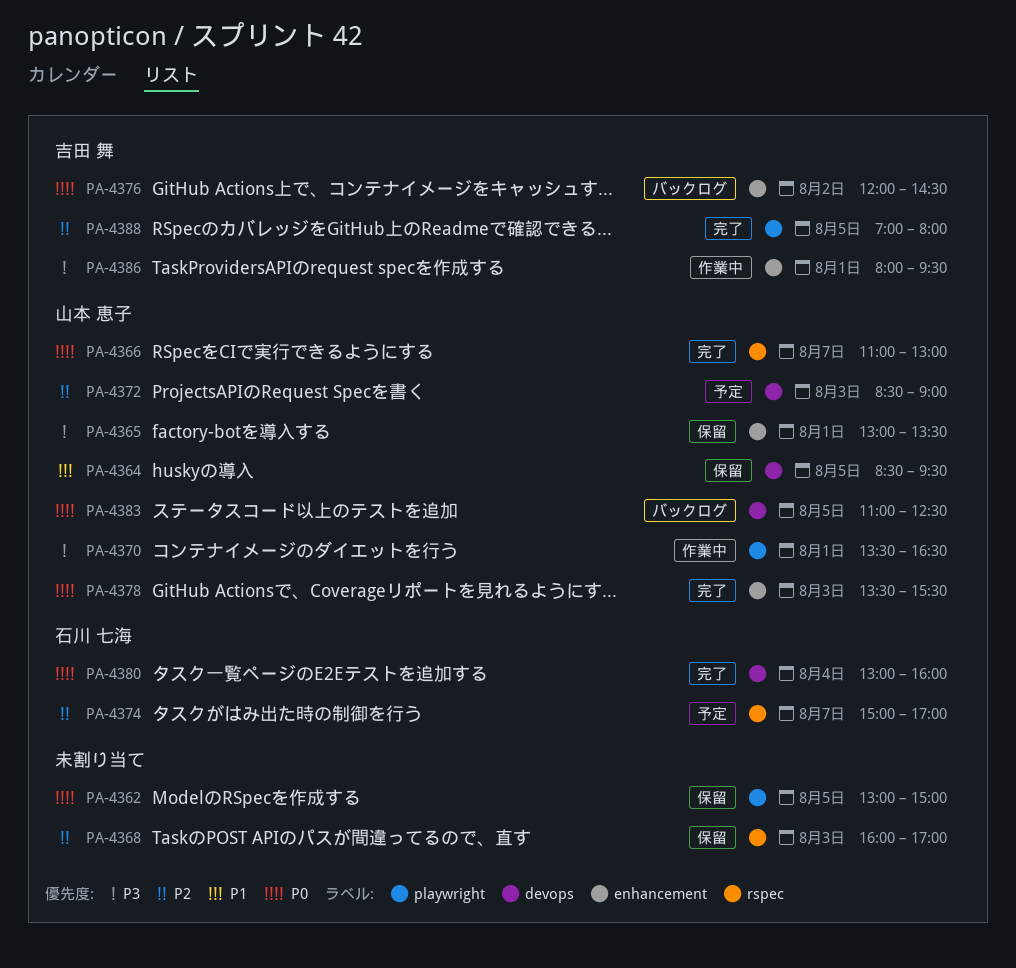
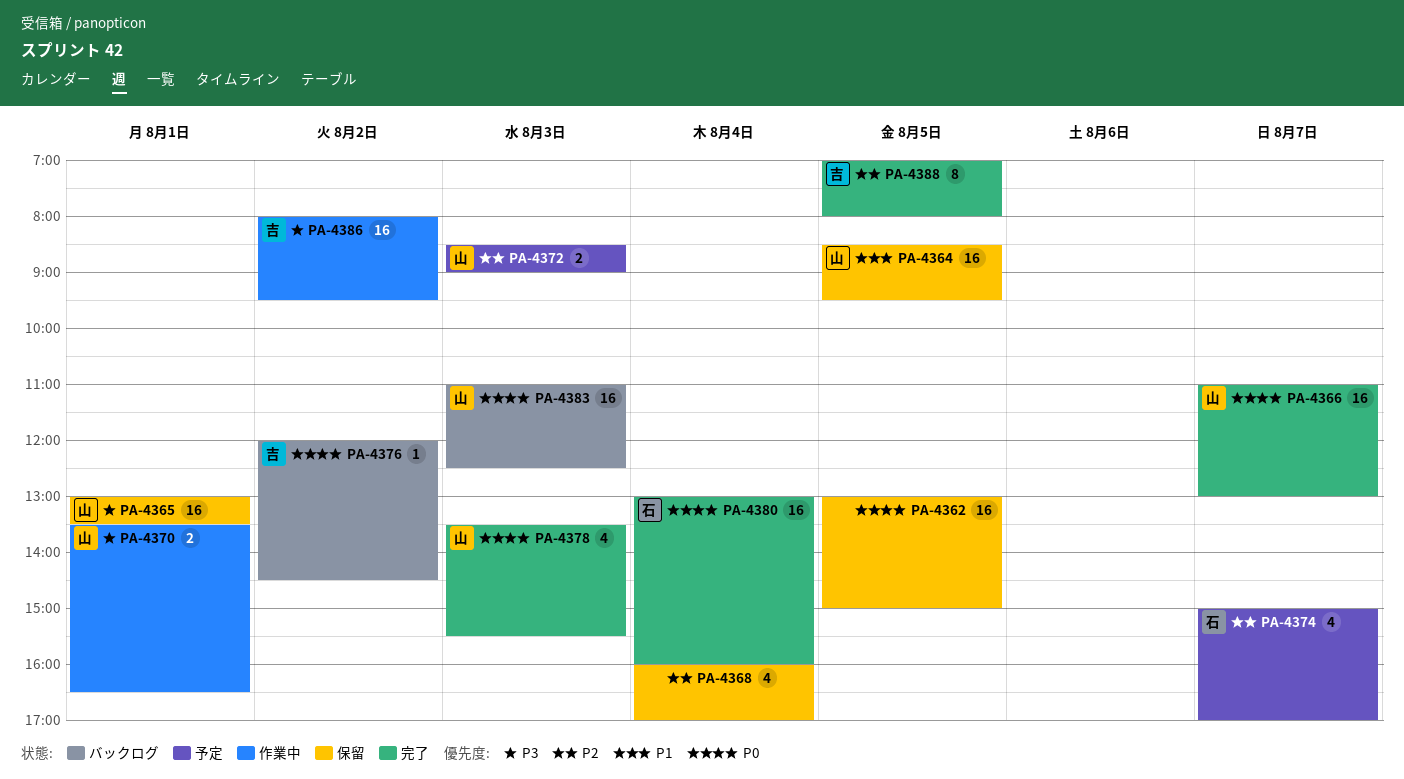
PA-4368, day: Aug 3 -> Aug 4
PA-4383, day: Aug 5 -> Aug 3
PA-4386, day: Aug 1 -> Aug 2

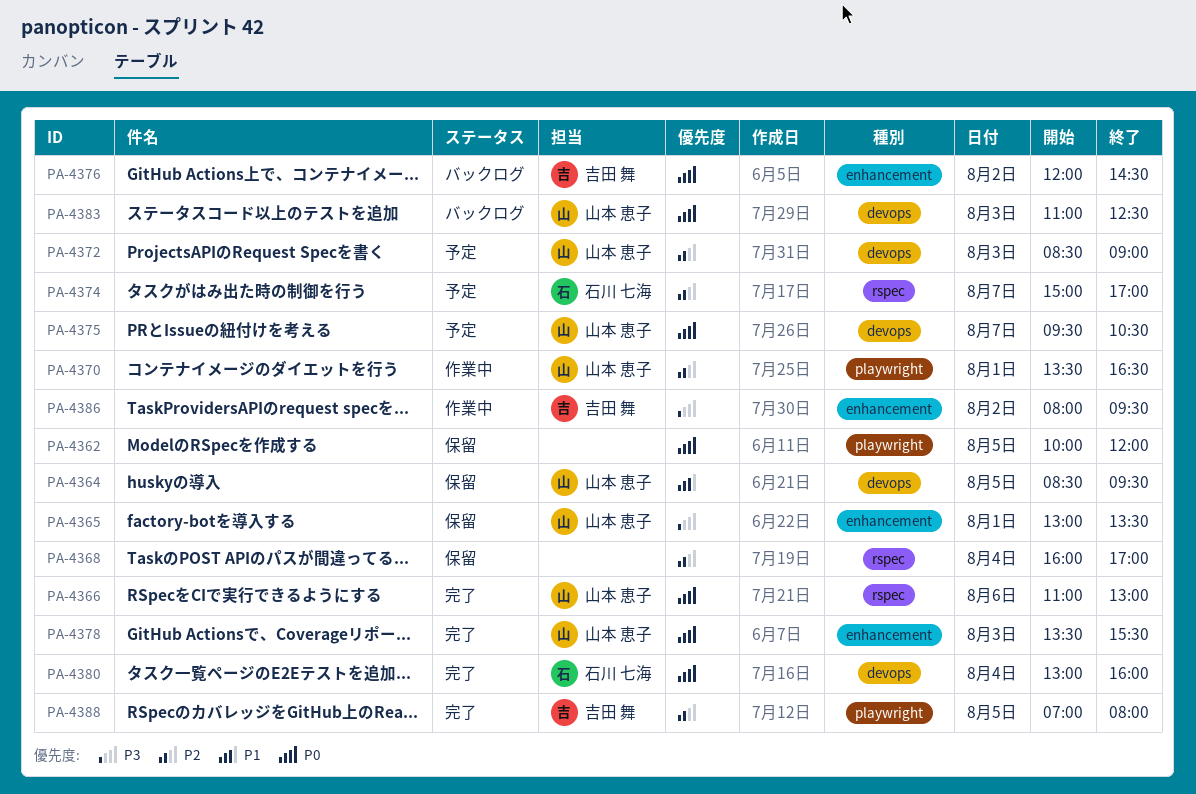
PA-4362, begins: 13:00 -> 10:00
PA-4362, ends: 15:00 -> 12:00
PA-4366, day: Aug 7 -> Aug 6
PA-4370, priority: P3 -> P2
PA-4375: none -> present

